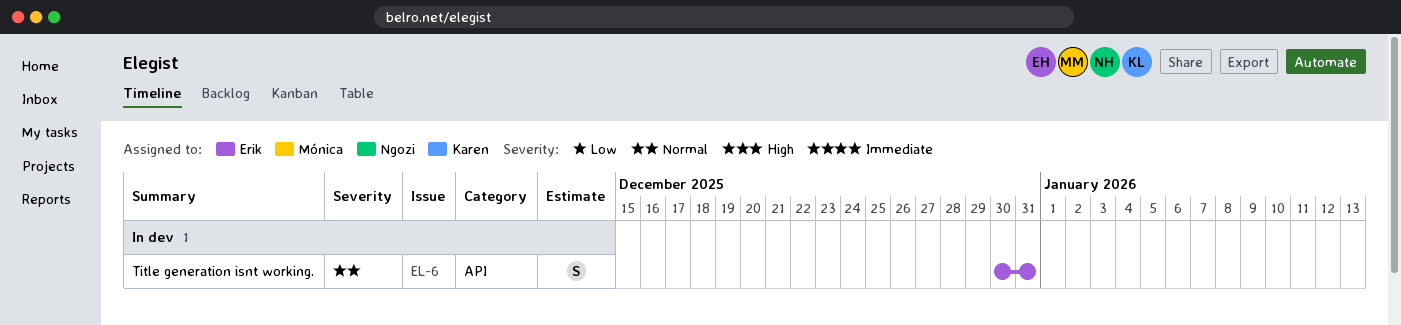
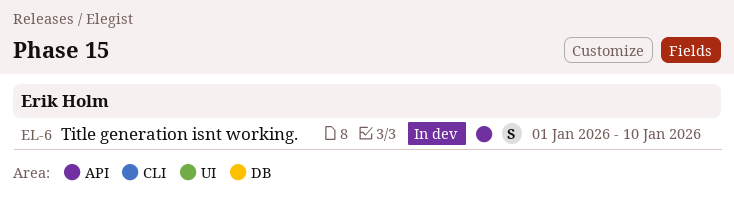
EL-6, start: Dec 30 -> Jan 1
EL-6, due: Dec 31 -> Jan 10

